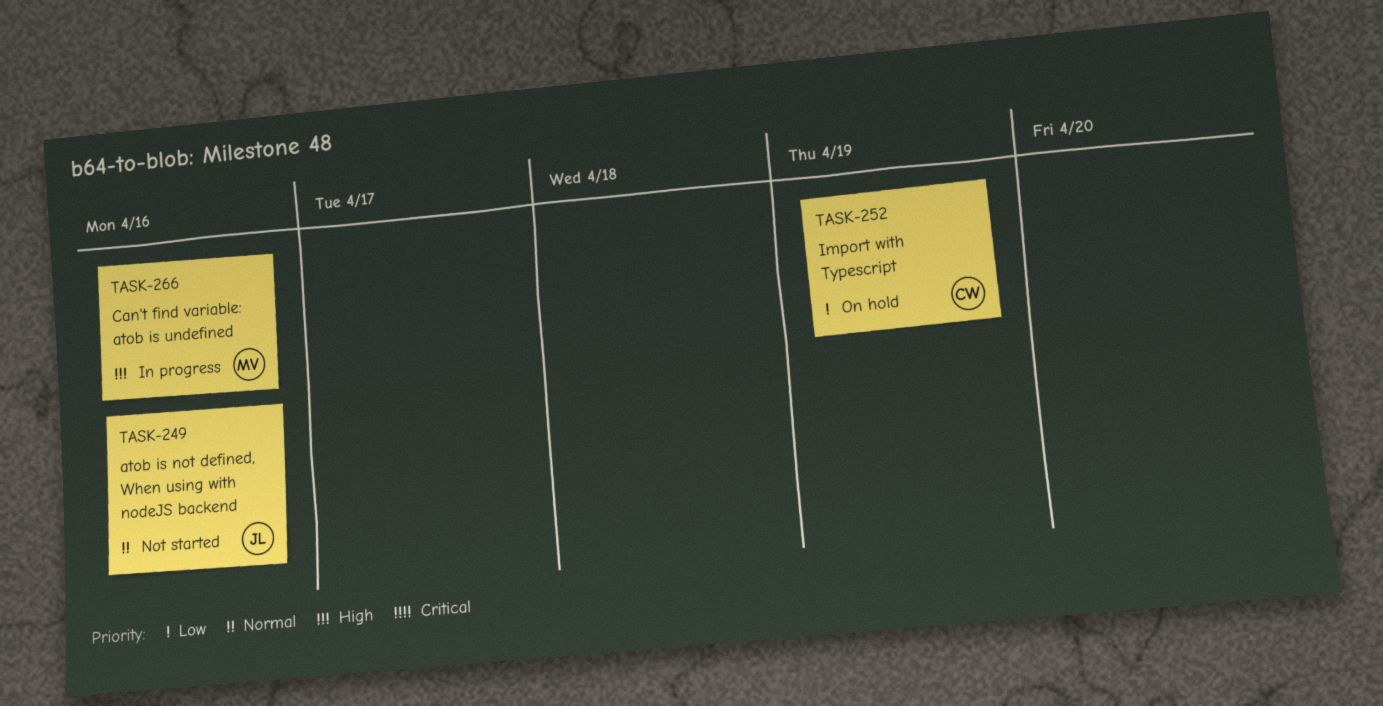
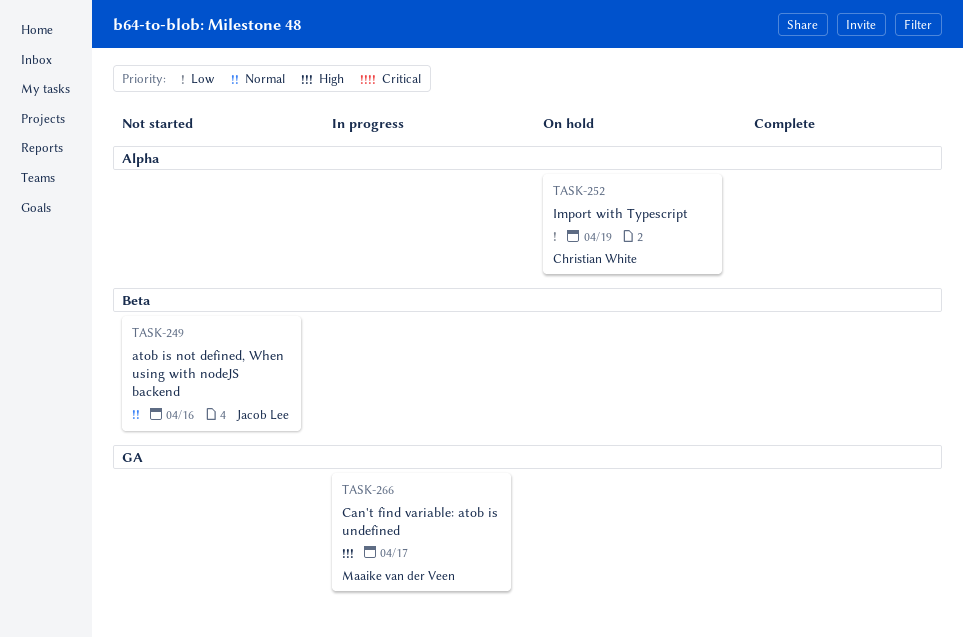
TASK-266, due: Apr 16 -> Apr 17

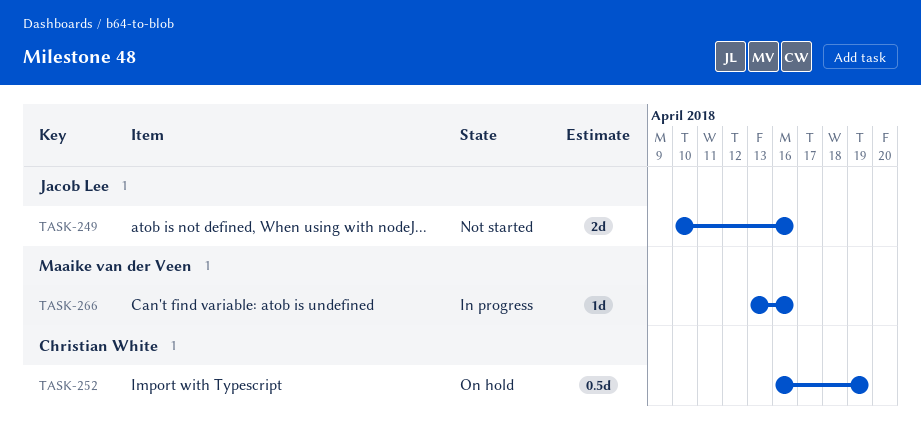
TASK-266, due: Apr 17 -> Apr 16

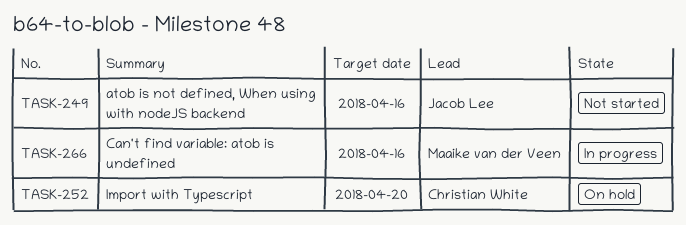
TASK-252, due: Apr 19 -> Apr 20

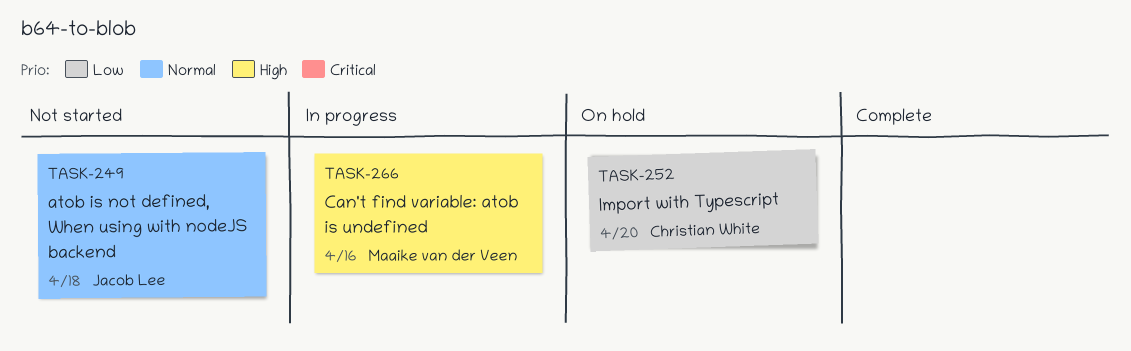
TASK-249, due: Apr 16 -> Apr 18

